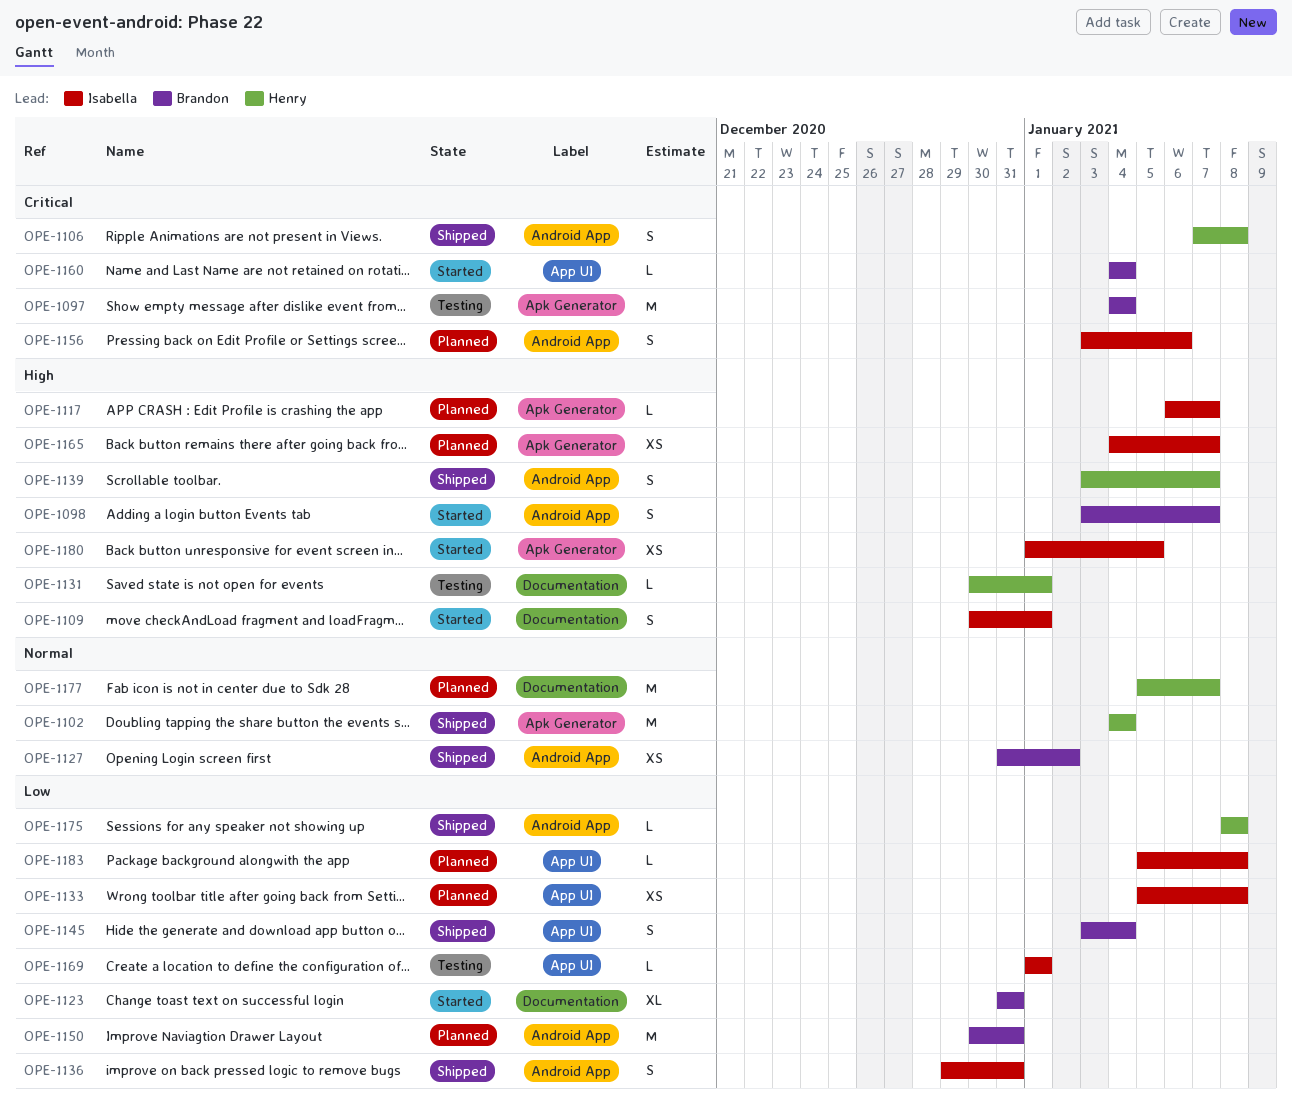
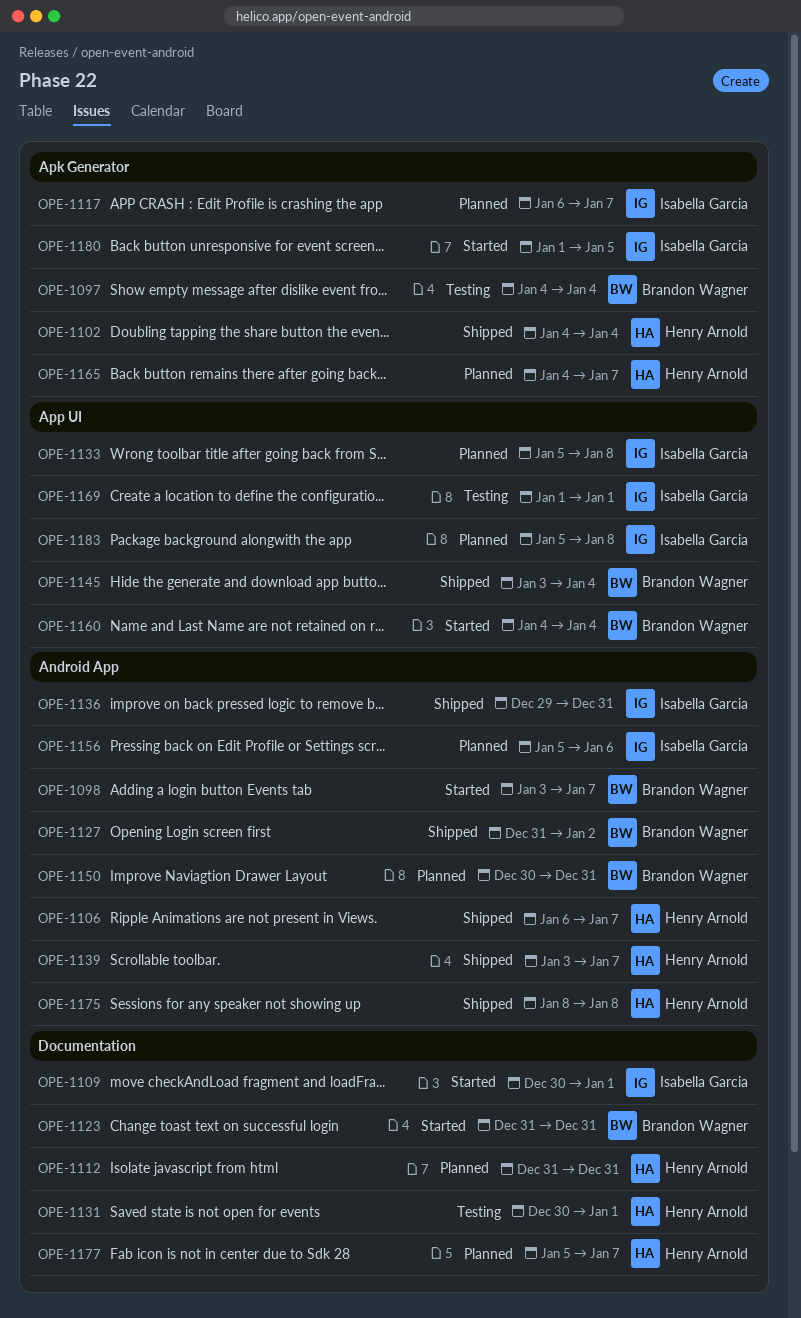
OPE-1106, start: Jan 7 -> Jan 6
OPE-1106, due: Jan 8 -> Jan 7
OPE-1112: none -> present
OPE-1156, start: Jan 3 -> Jan 5
OPE-1165, owner: Isabella Garcia -> Henry Arnold

